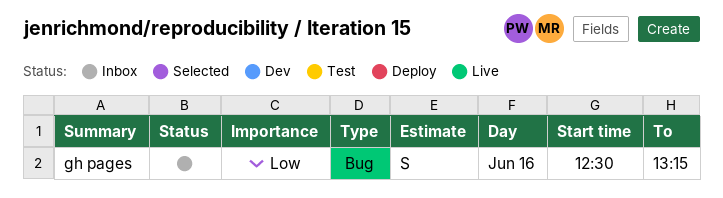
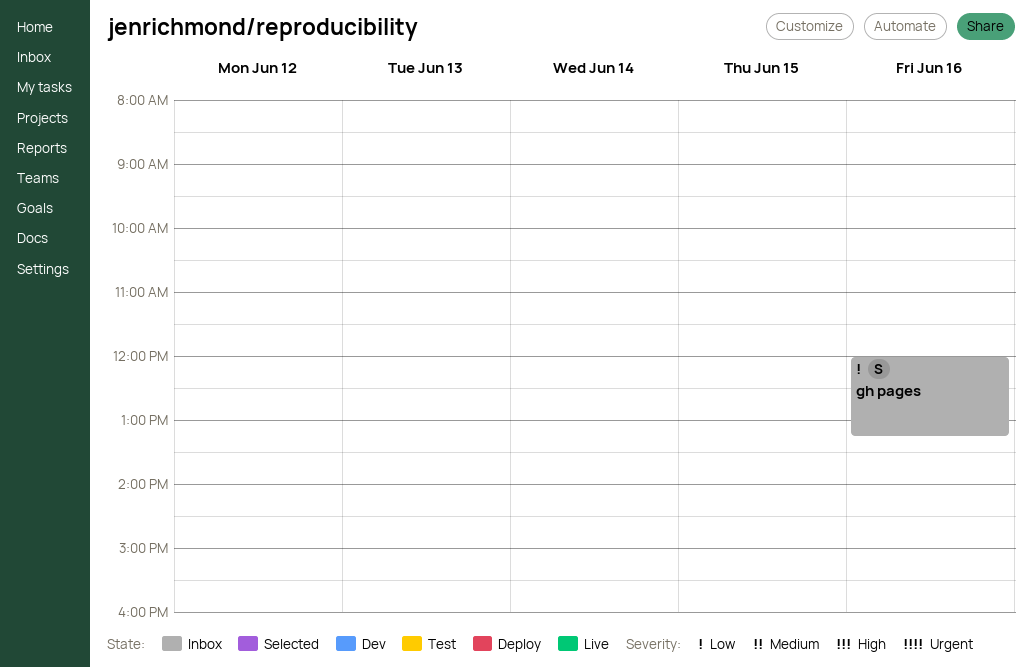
gh pages, begins: 12:30 -> 12:00

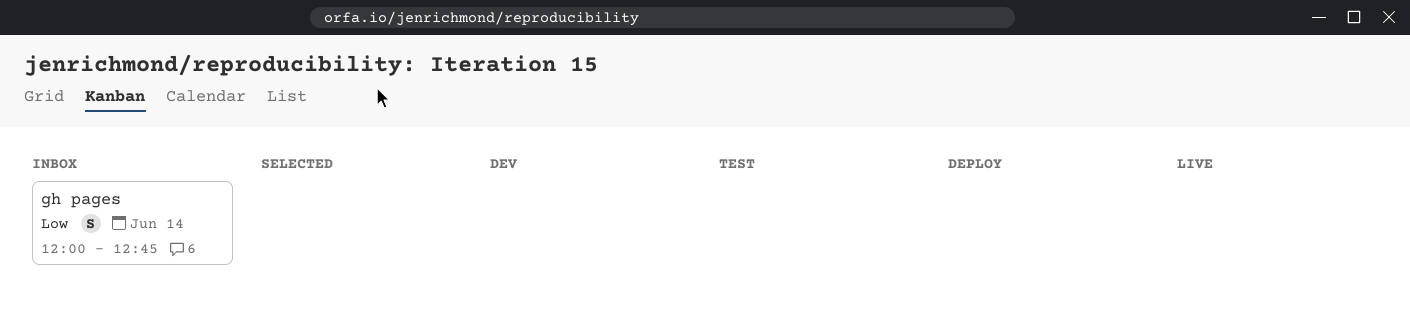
gh pages, day: Jun 16 -> Jun 14
gh pages, ends: 13:15 -> 12:45

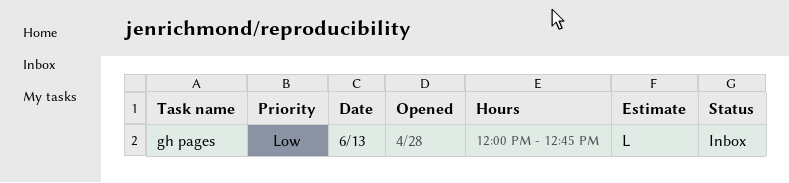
gh pages, estimate: S -> L
gh pages, day: Jun 14 -> Jun 13

